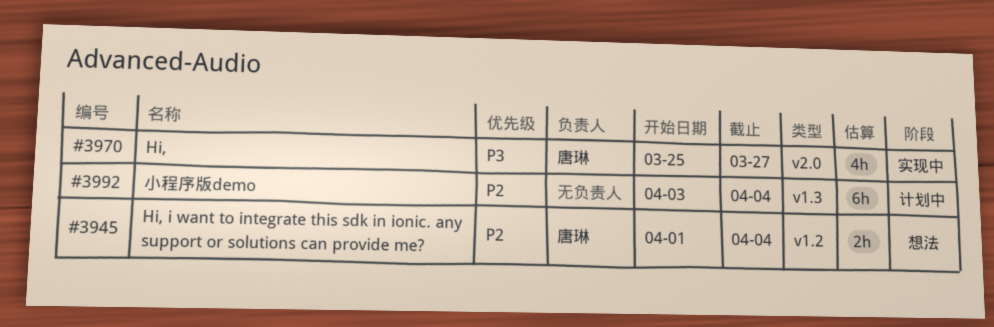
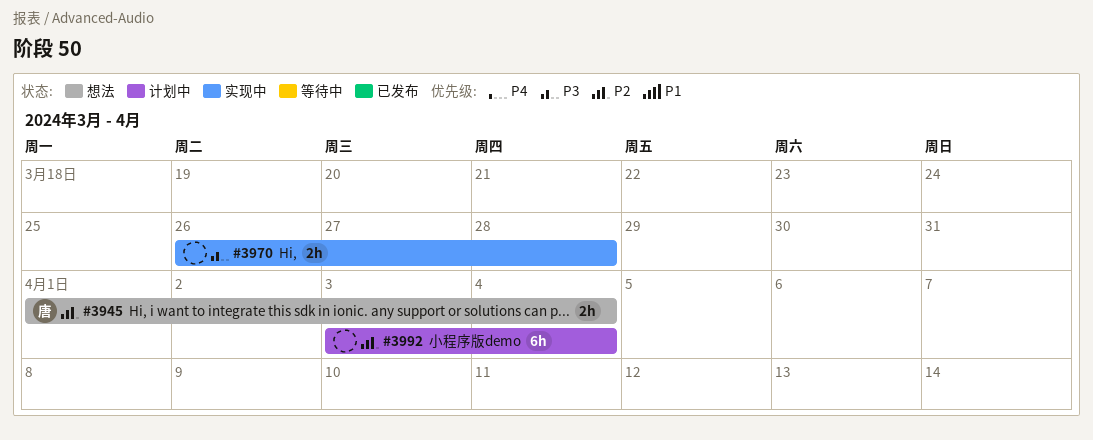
#3970, owner: 唐琳 -> none
#3970, estimate: 4h -> 2h
#3970, start: Mar 25 -> Mar 26
#3970, due: Mar 27 -> Mar 28

